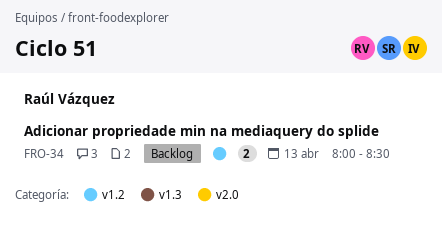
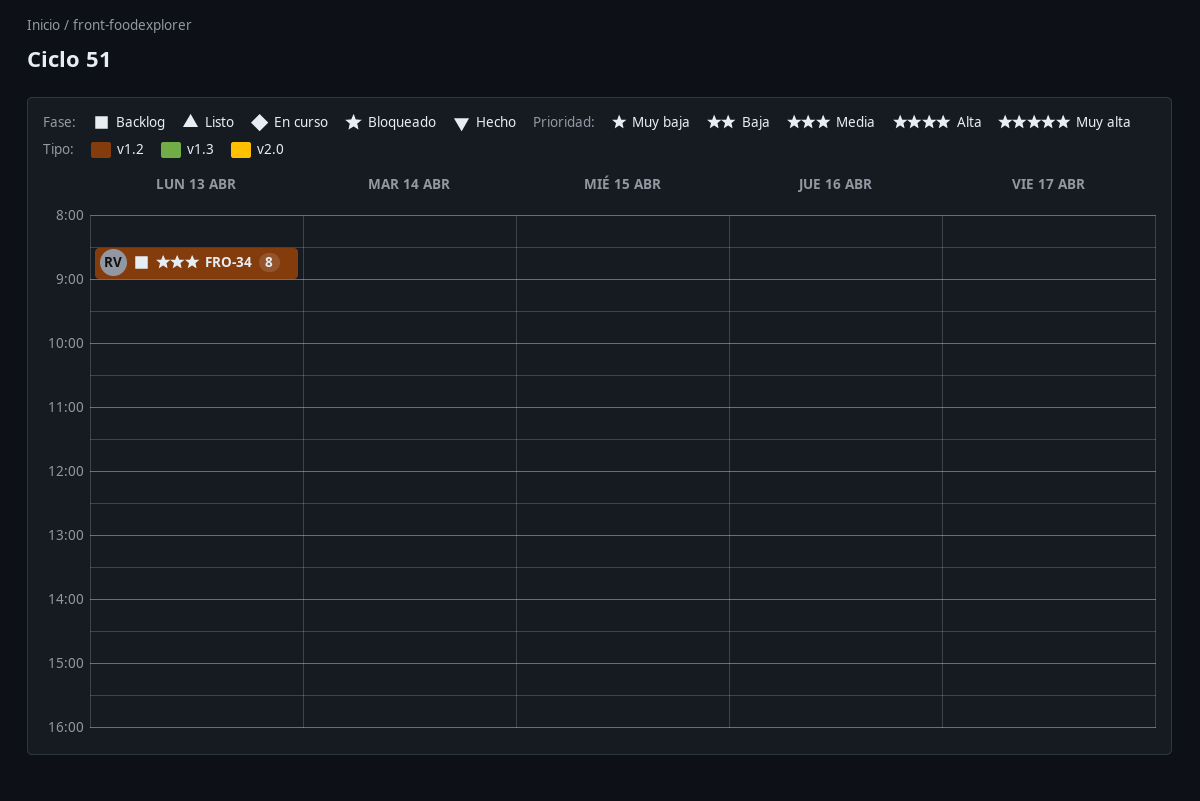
FRO-34, estimate: 2 -> 8
FRO-34, begins: 08:00 -> 08:30
FRO-34, ends: 08:30 -> 09:00

